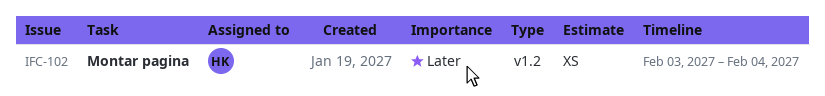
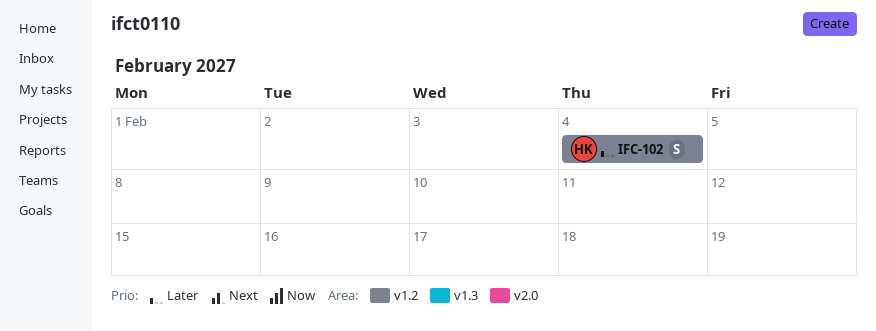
IFC-102, estimate: XS -> S
IFC-102, start: Feb 3 -> Feb 4

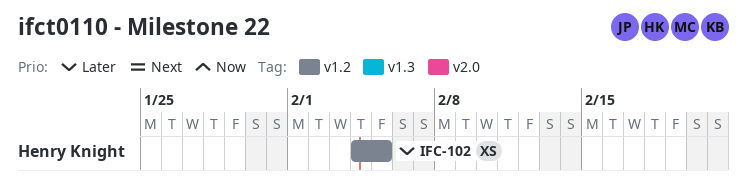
IFC-102, estimate: S -> XS
IFC-102, due: Feb 4 -> Feb 5

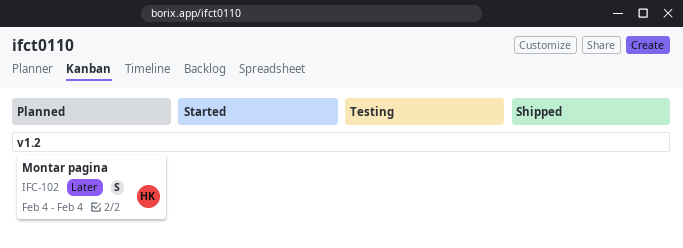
IFC-102, estimate: XS -> S
IFC-102, due: Feb 5 -> Feb 4

